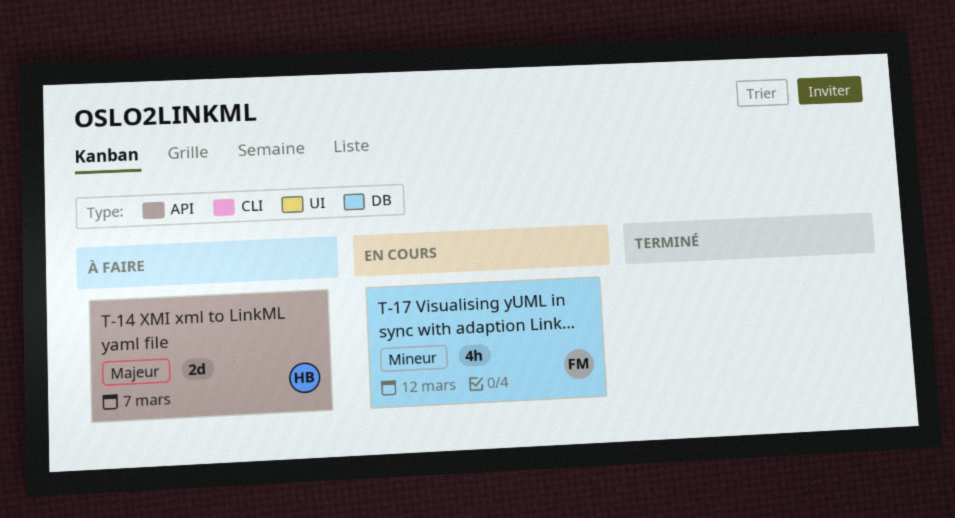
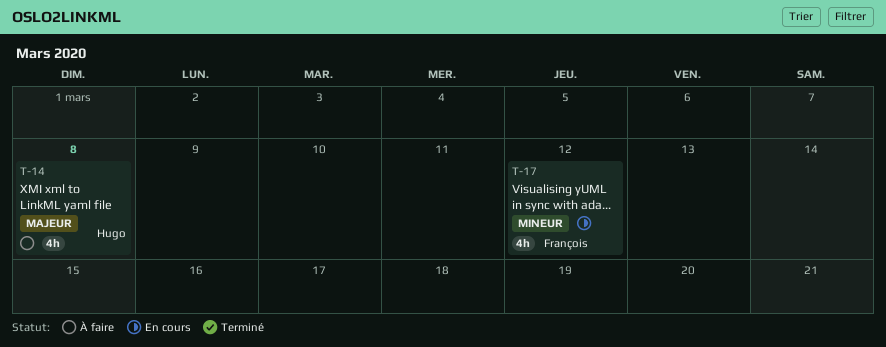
T-14, estimate: 2d -> 4h
T-14, due: Mar 7 -> Mar 8

